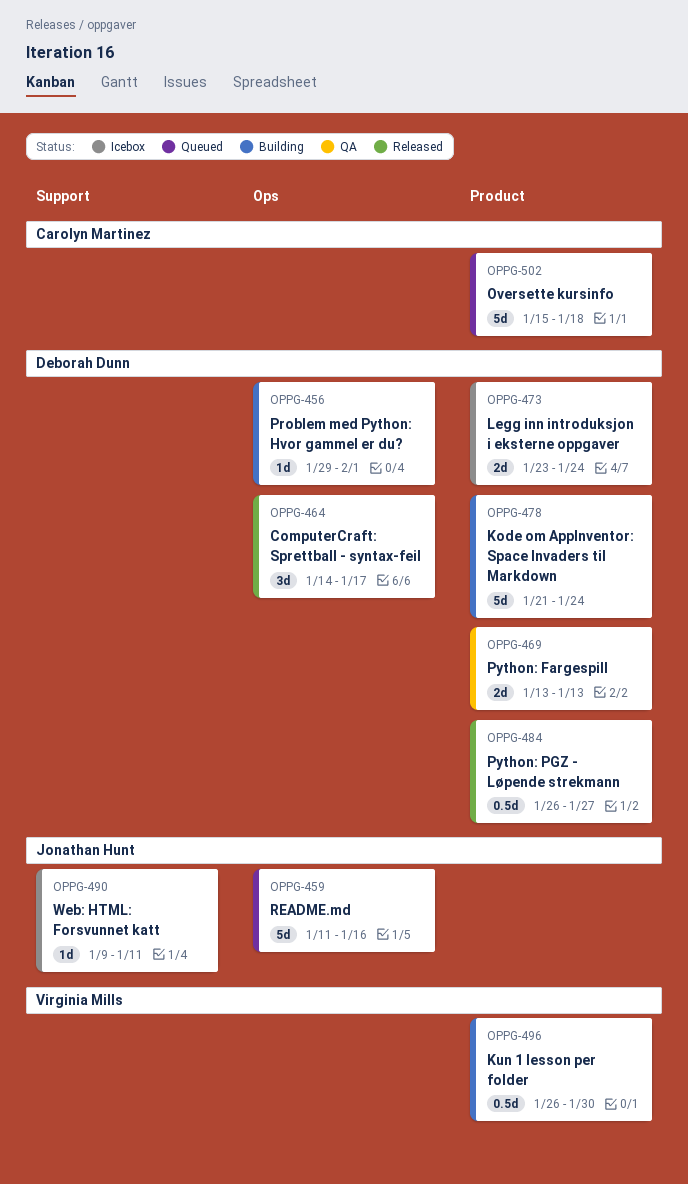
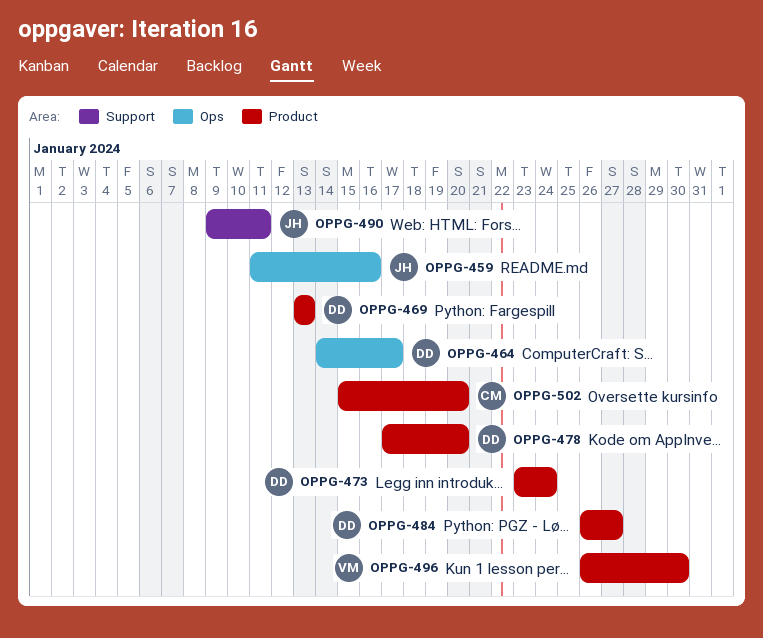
OPPG-456: present -> none
OPPG-478, start: Jan 21 -> Jan 17
OPPG-478, due: Jan 24 -> Jan 20
OPPG-502, due: Jan 18 -> Jan 20

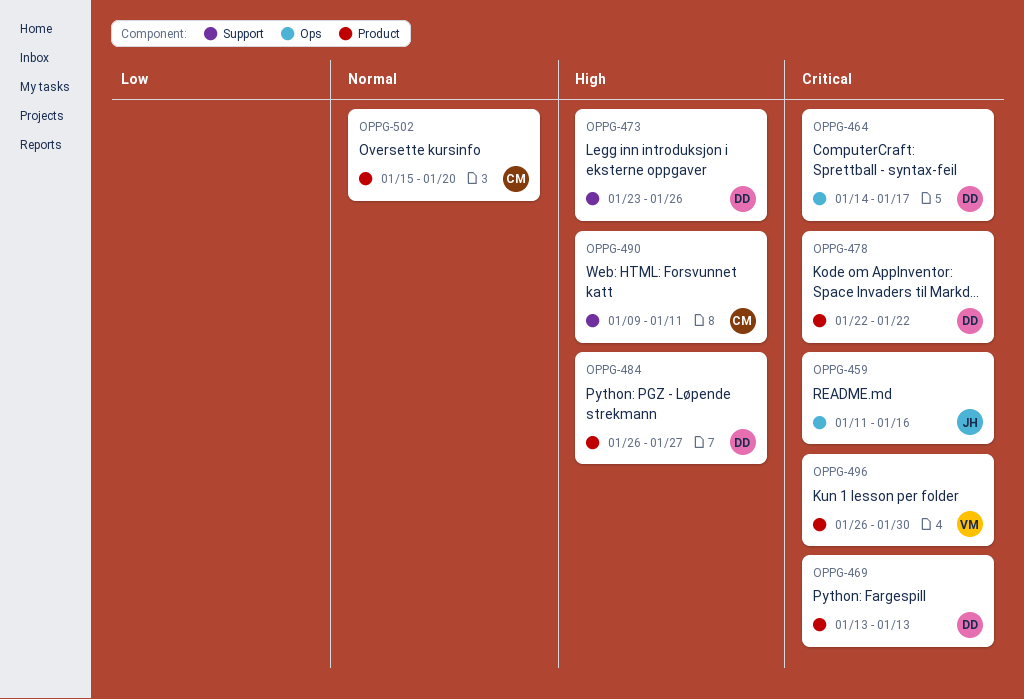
OPPG-473, label: Product -> Support
OPPG-473, due: Jan 24 -> Jan 26
OPPG-478, start: Jan 17 -> Jan 22
OPPG-478, due: Jan 20 -> Jan 22
OPPG-490, owner: JH -> CM

